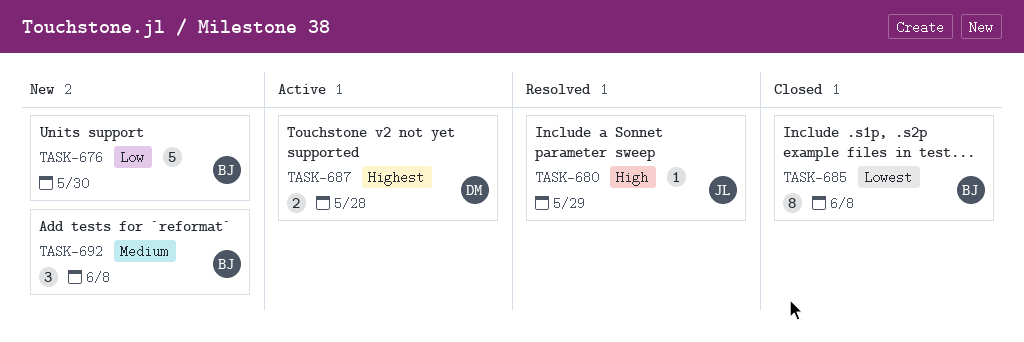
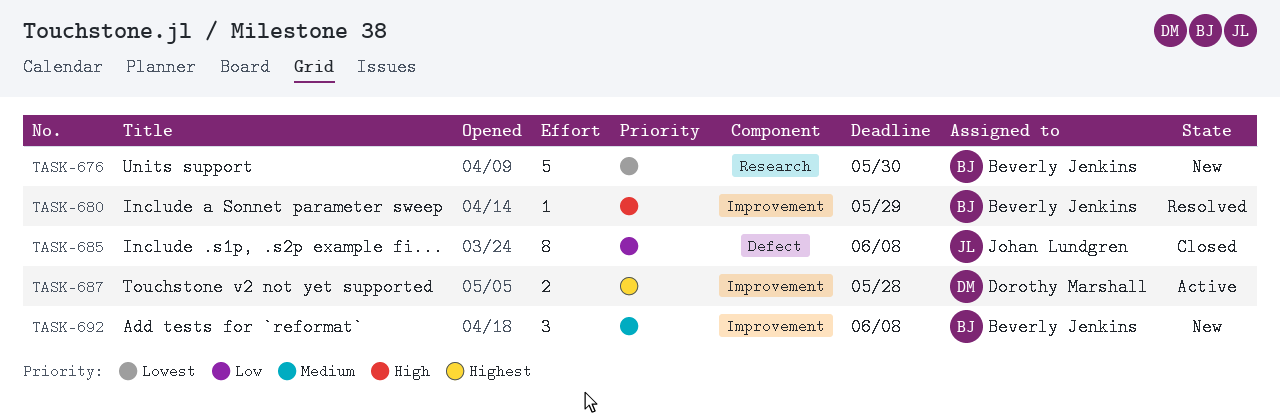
TASK-676, priority: Low -> Lowest
TASK-680, owner: Johan Lundgren -> Beverly Jenkins
TASK-685, owner: Beverly Jenkins -> Johan Lundgren
TASK-685, priority: Lowest -> Low

